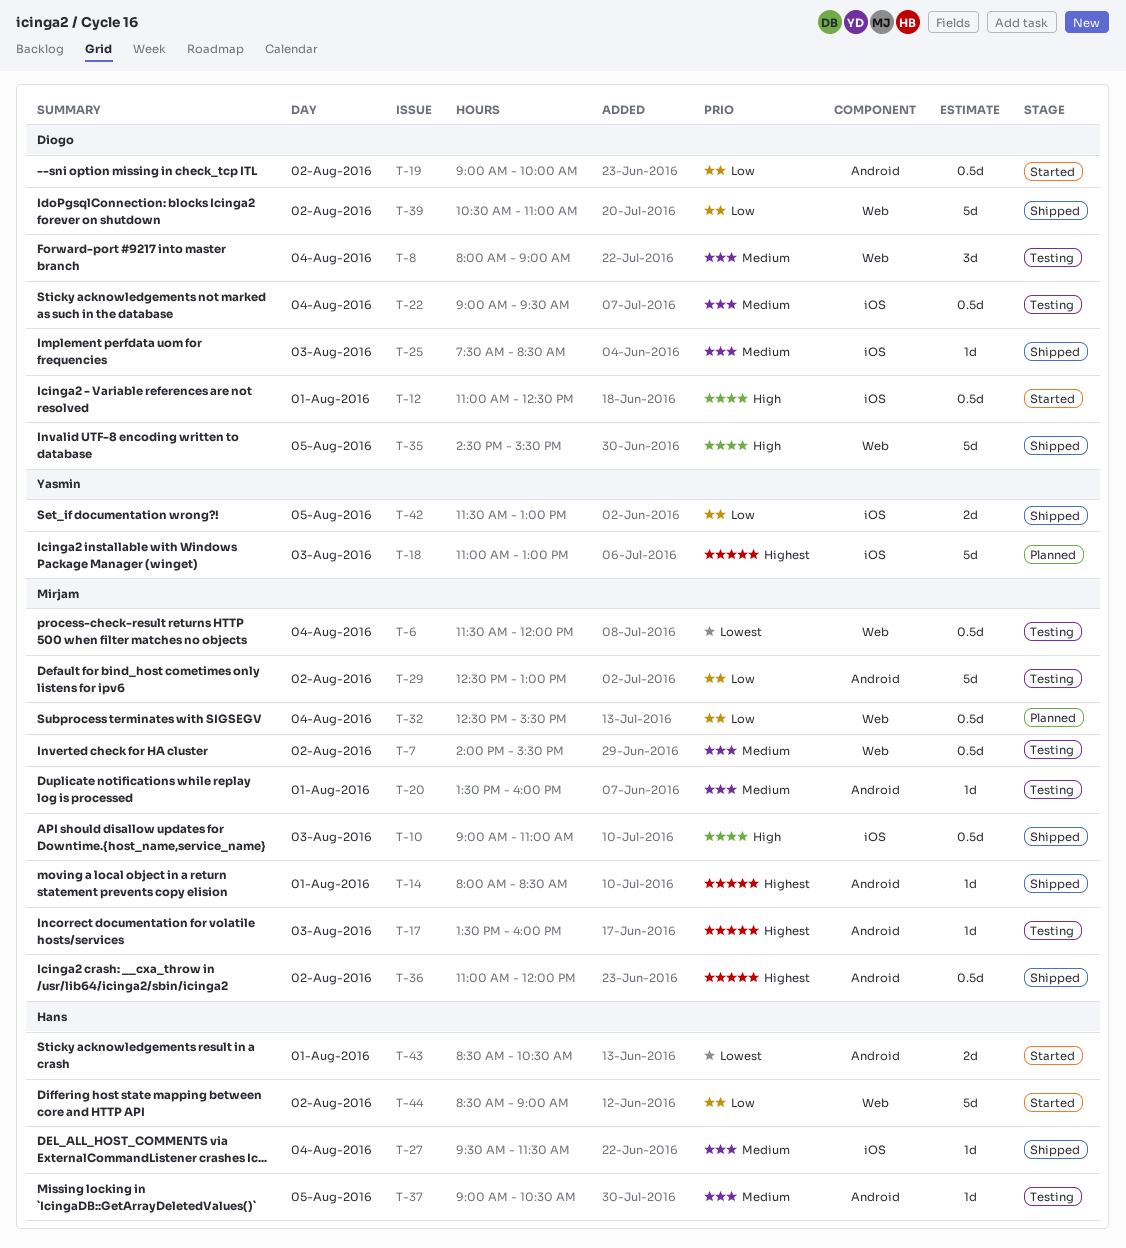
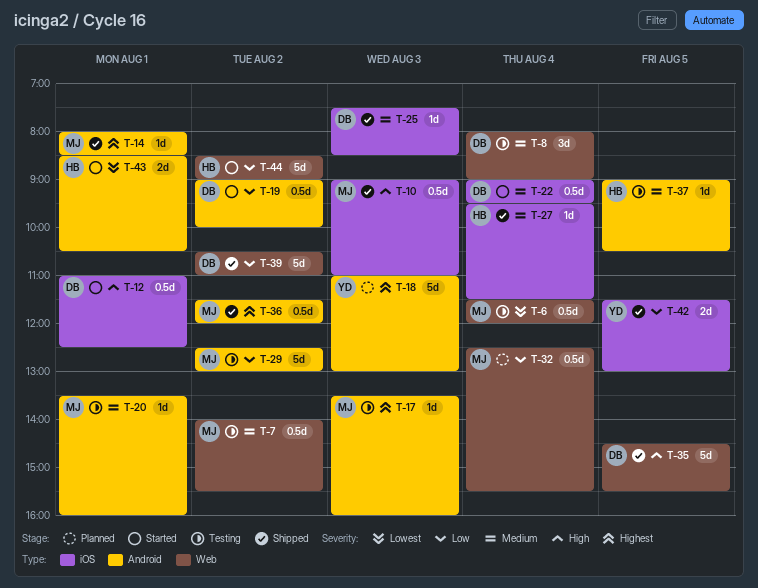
T-18, label: iOS -> Android
T-22, status: Testing -> Started
T-36, begins: 11:00 -> 11:30

